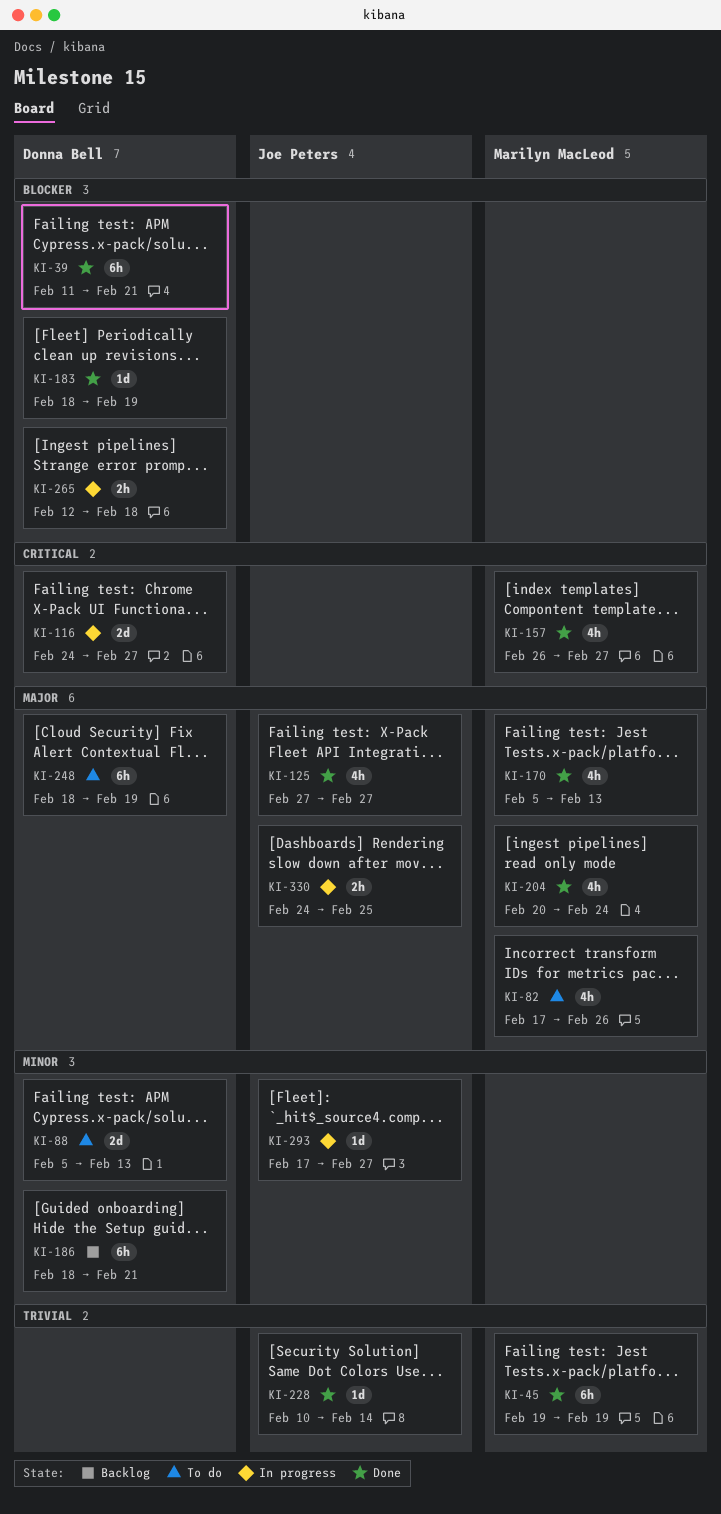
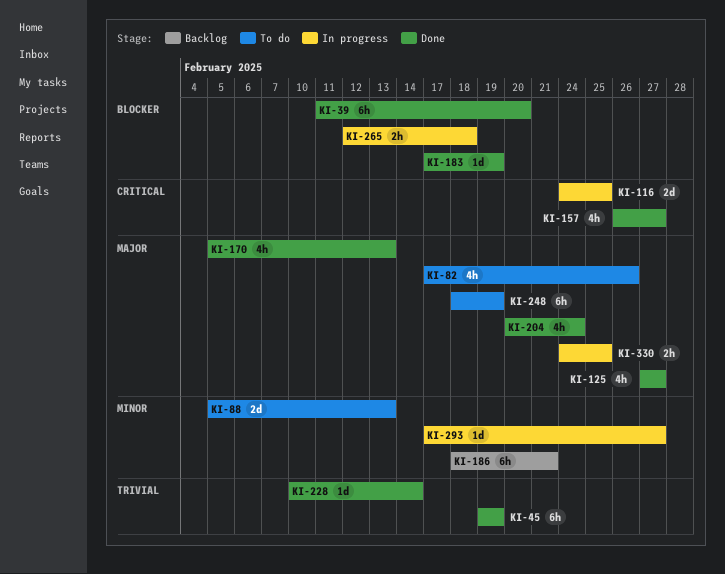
KI-39, due: Feb 21 -> Feb 20
KI-116, due: Feb 27 -> Feb 25
KI-183, start: Feb 18 -> Feb 17

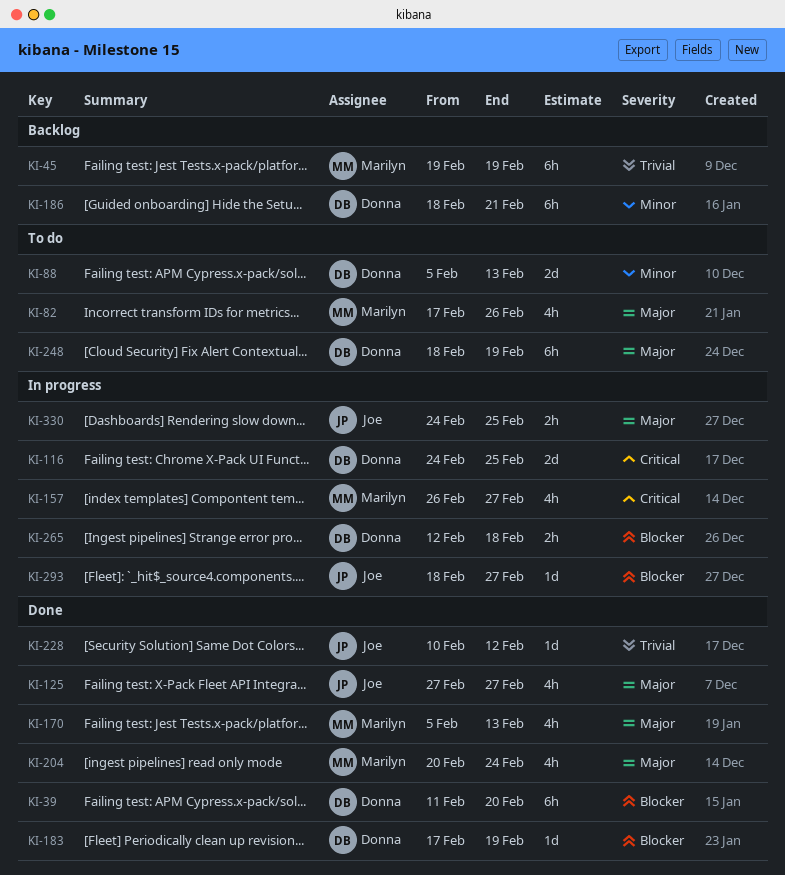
KI-45, status: Done -> Backlog
KI-157, status: Done -> In progress
KI-228, due: Feb 14 -> Feb 12
KI-293, priority: Minor -> Blocker
KI-293, start: Feb 17 -> Feb 18

